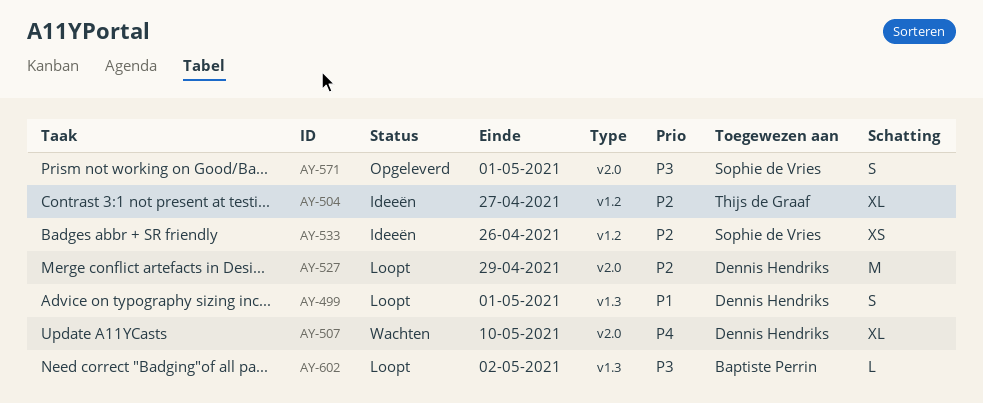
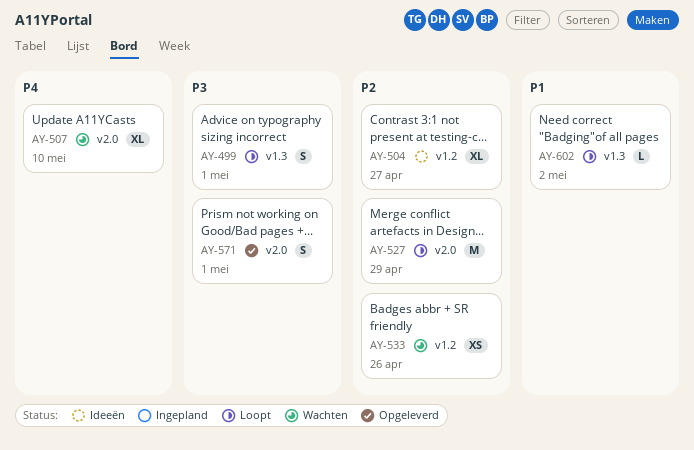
AY-499, priority: P1 -> P3
AY-533, status: Ideeën -> Wachten
AY-602, priority: P3 -> P1

